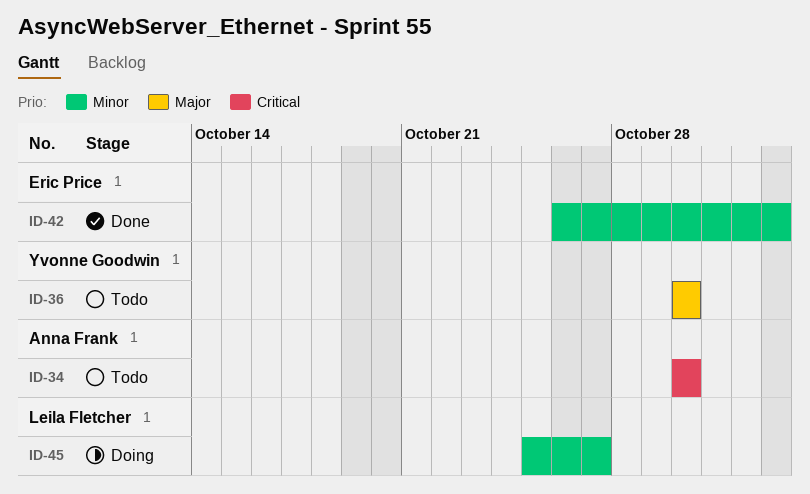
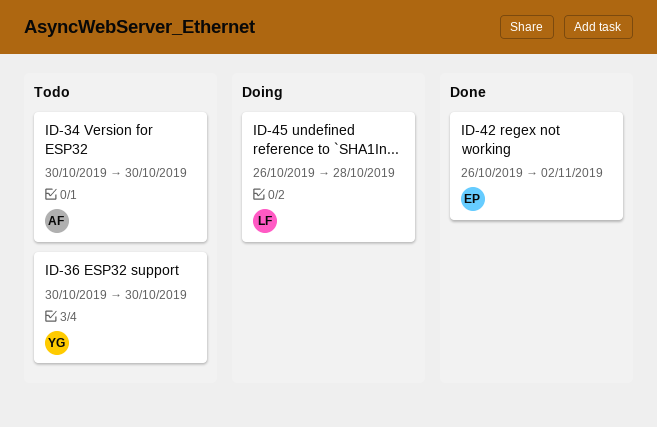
ID-45, start: Oct 25 -> Oct 26
ID-45, due: Oct 27 -> Oct 28

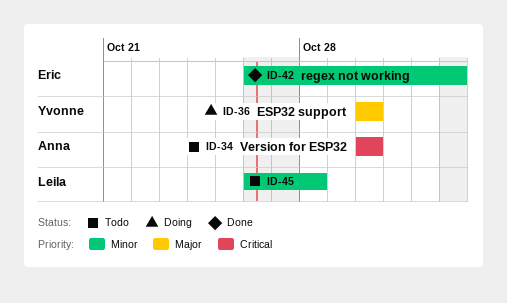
ID-36, status: Todo -> Doing
ID-45, status: Doing -> Todo

